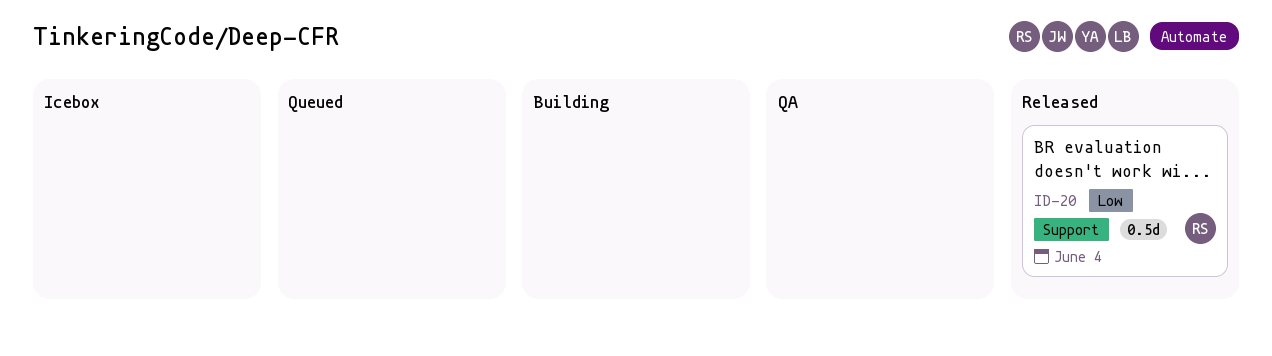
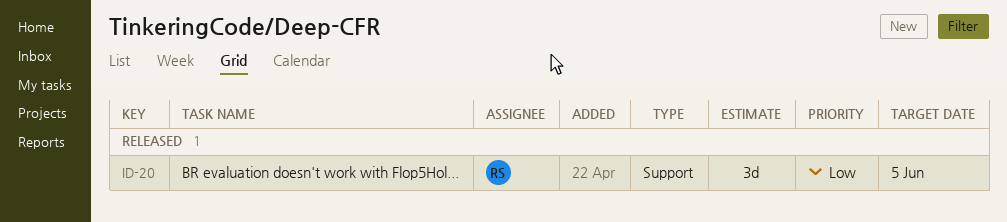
ID-20, estimate: 0.5d -> 3d
ID-20, due: Jun 4 -> Jun 5

